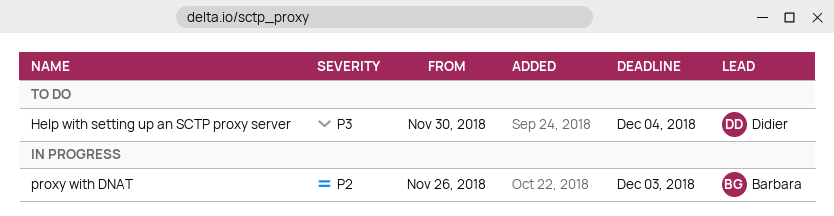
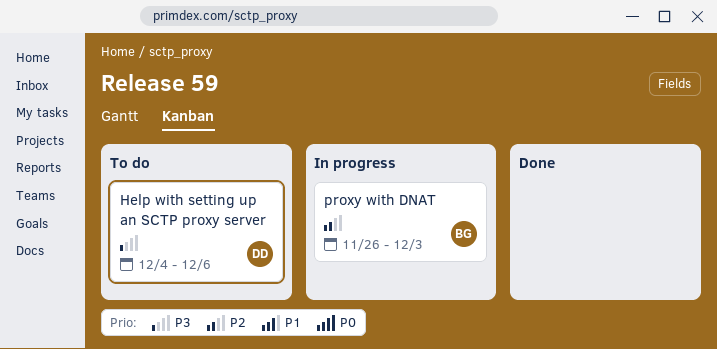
Help with setting up an SCTP proxy server, start: Nov 30 -> Dec 4
Help with setting up an SCTP proxy server, due: Dec 4 -> Dec 6

